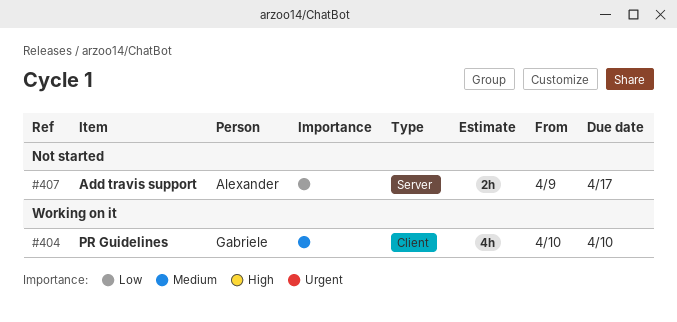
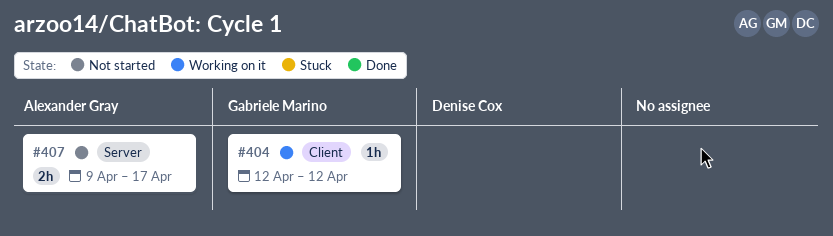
#404, estimate: 4h -> 1h
#404, start: Apr 10 -> Apr 12
#404, due: Apr 10 -> Apr 12

